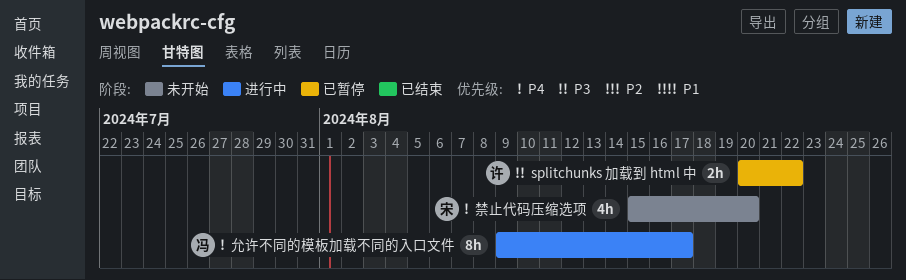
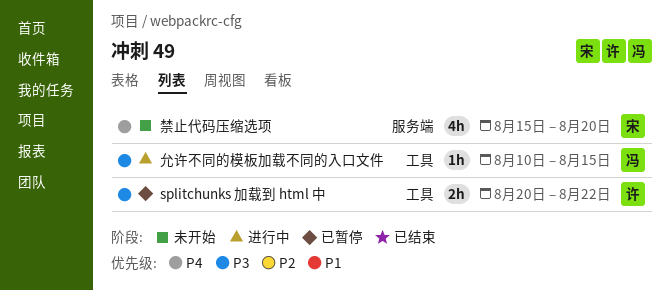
允许不同的模板加载不同的入口文件, priority: P4 -> P3
允许不同的模板加载不同的入口文件, estimate: 8h -> 1h
允许不同的模板加载不同的入口文件, start: Aug 9 -> Aug 10
允许不同的模板加载不同的入口文件, due: Aug 17 -> Aug 15

